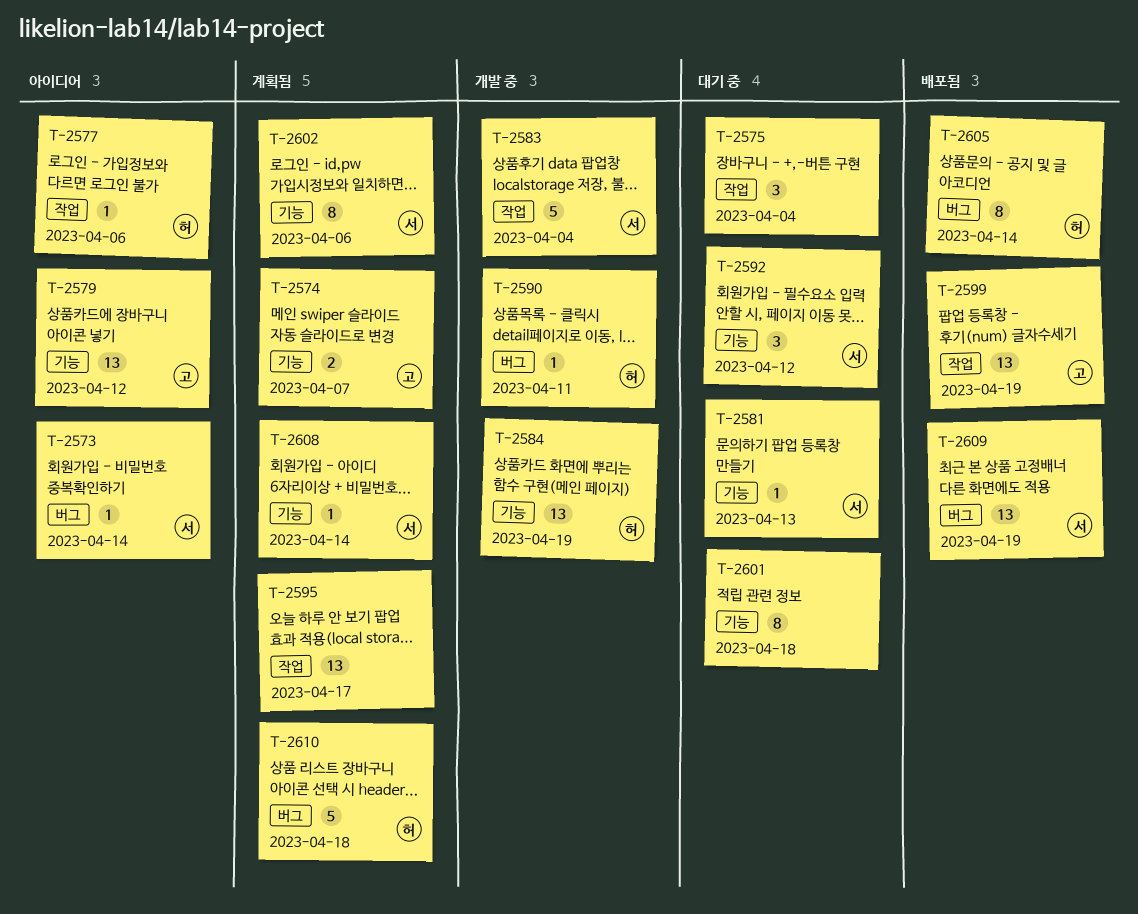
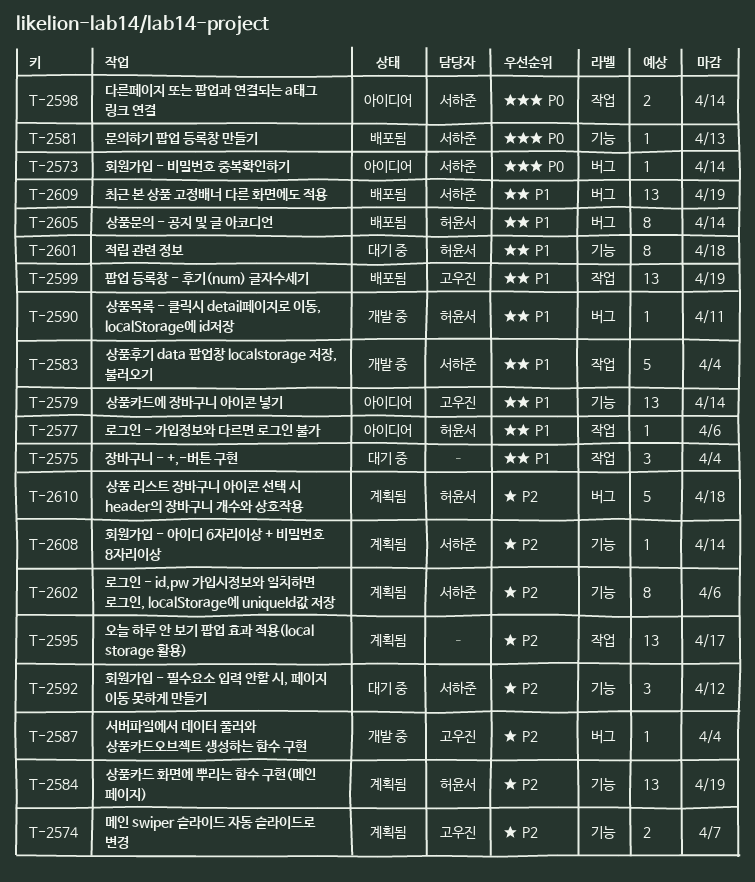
T-2579, due: Apr 12 -> Apr 14
T-2581, status: 대기 중 -> 배포됨
T-2584, status: 개발 중 -> 계획됨
T-2587: none -> present
T-2598: none -> present
T-2601, owner: none -> 허윤서

